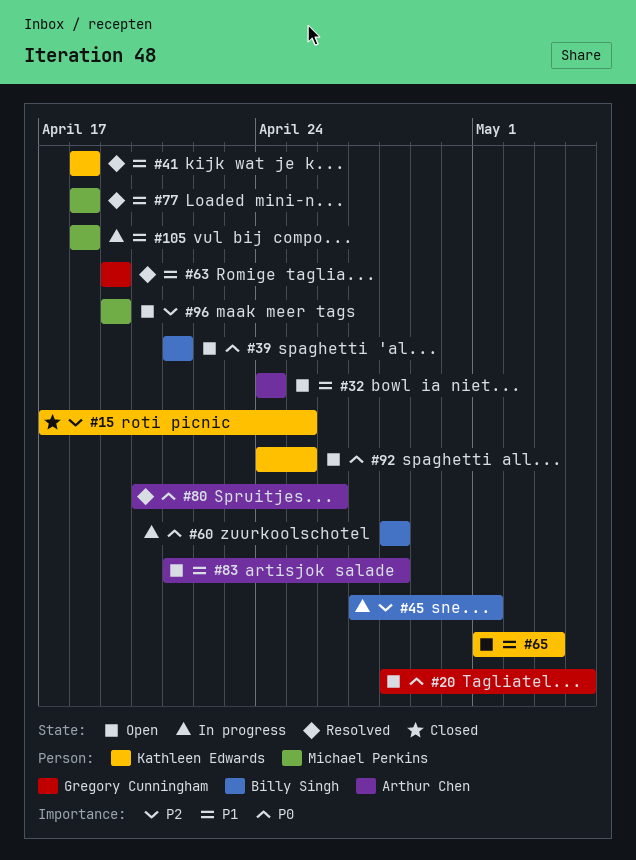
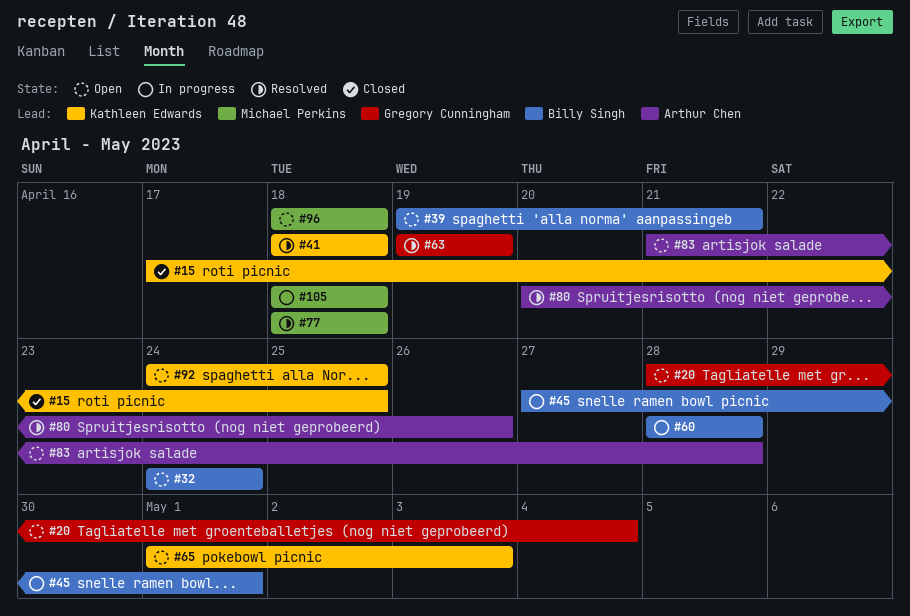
#32, owner: Arthur Chen -> Billy Singh
#39, start: Apr 21 -> Apr 19
#96, start: Apr 19 -> Apr 18
#96, due: Apr 19 -> Apr 18

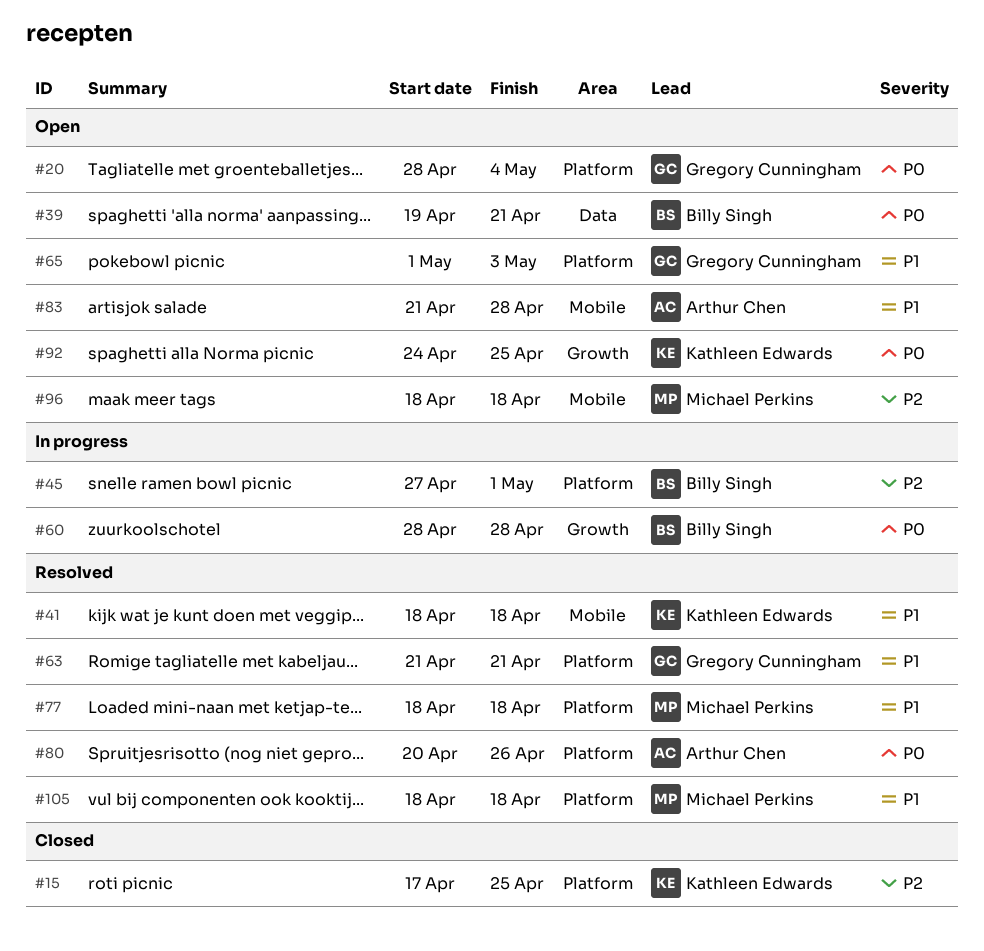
#32: present -> none
#63, start: Apr 19 -> Apr 21
#63, due: Apr 19 -> Apr 21
#65, owner: Kathleen Edwards -> Gregory Cunningham
#105, status: In progress -> Resolved

